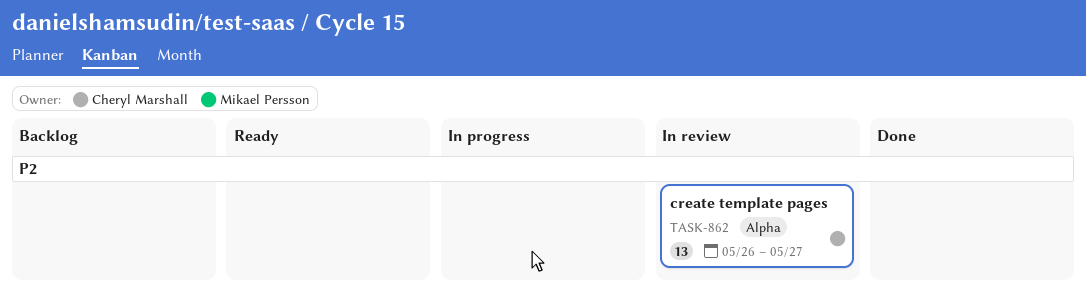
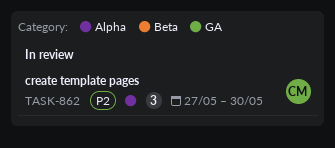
TASK-862, estimate: 13 -> 3
TASK-862, start: May 26 -> May 27
TASK-862, due: May 27 -> May 30

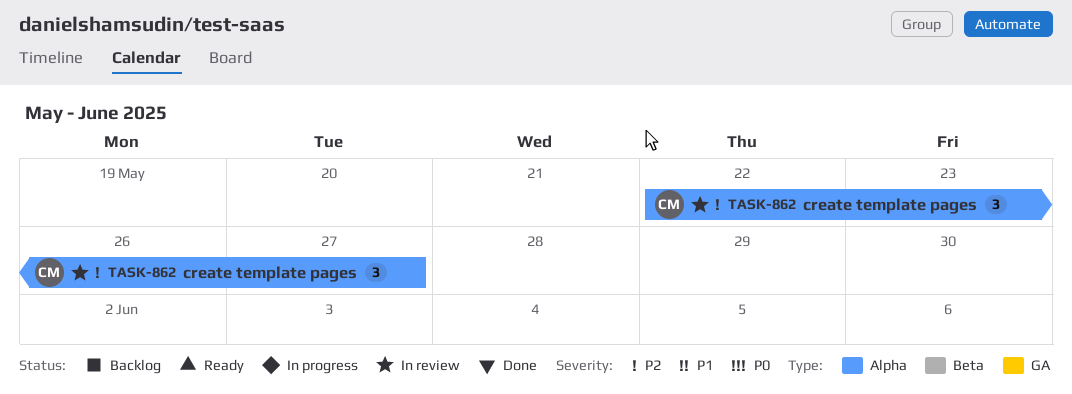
TASK-862, start: May 27 -> May 22
TASK-862, due: May 30 -> May 27

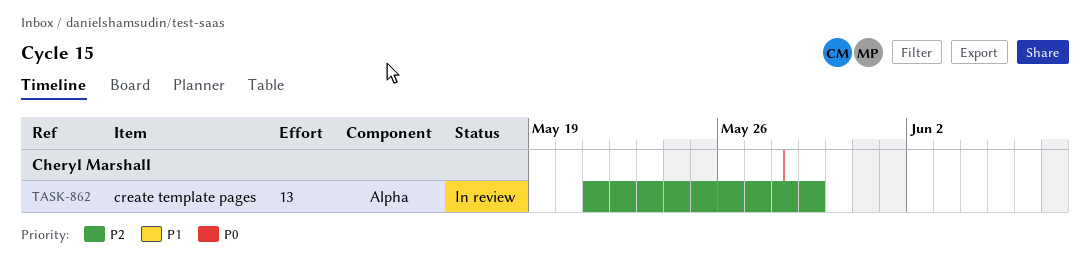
TASK-862, estimate: 3 -> 13
TASK-862, start: May 22 -> May 21
TASK-862, due: May 27 -> May 29

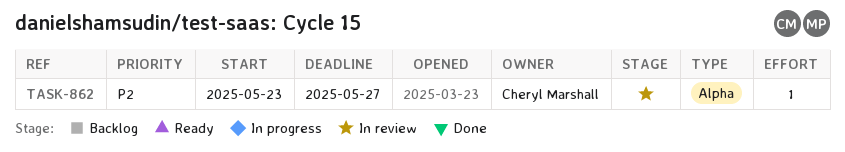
TASK-862, estimate: 13 -> 1
TASK-862, start: May 21 -> May 23
TASK-862, due: May 29 -> May 27

